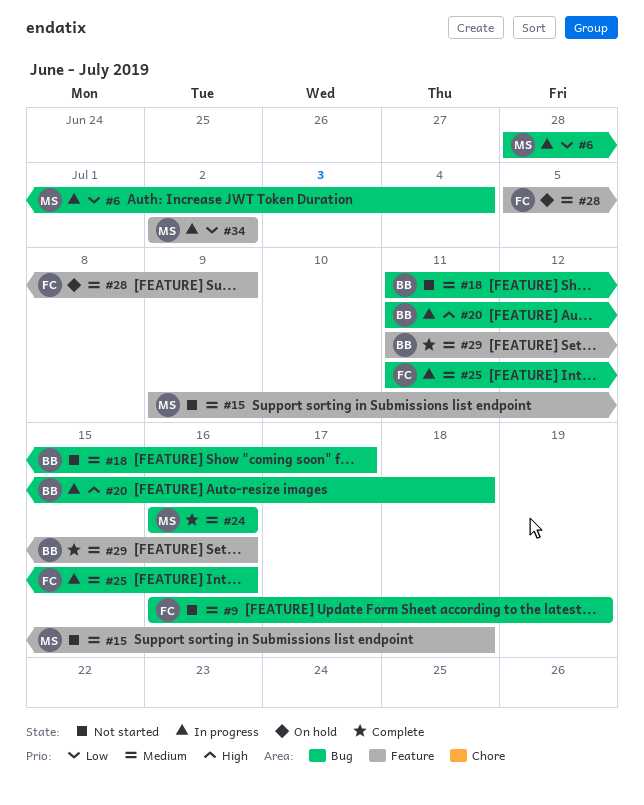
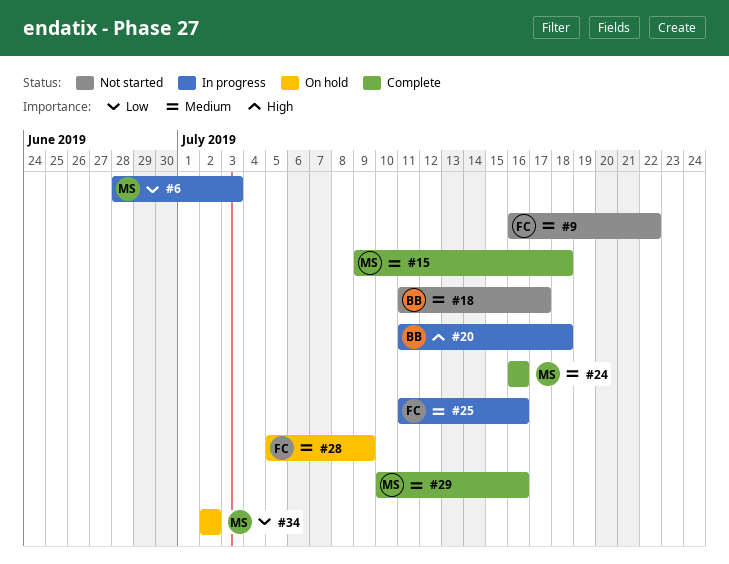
#6, due: Jul 4 -> Jul 3
#9, due: Jul 19 -> Jul 22
#15, status: Not started -> Complete
#29, owner: BB -> MS
#29, start: Jul 11 -> Jul 10
#34, status: In progress -> On hold

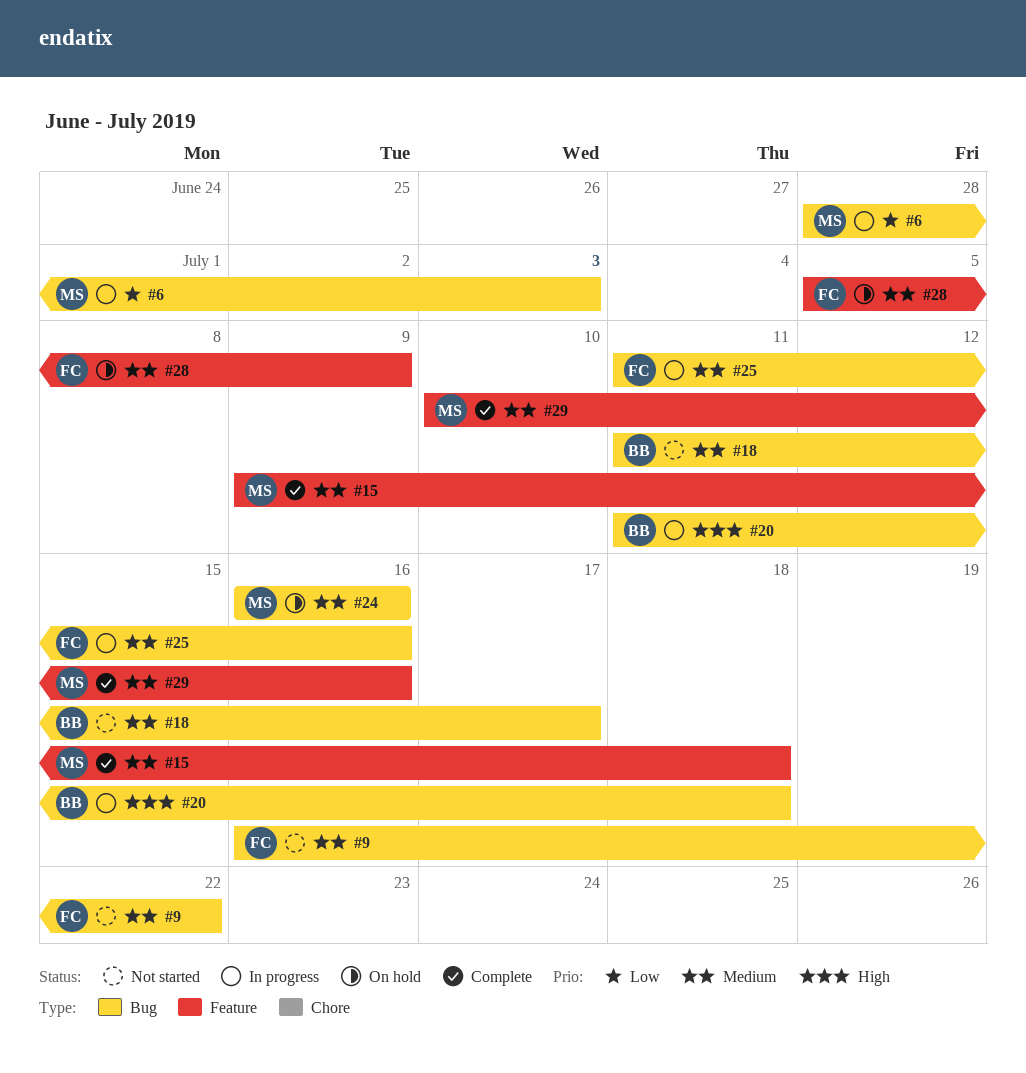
#24, status: Complete -> On hold
#34: present -> none

